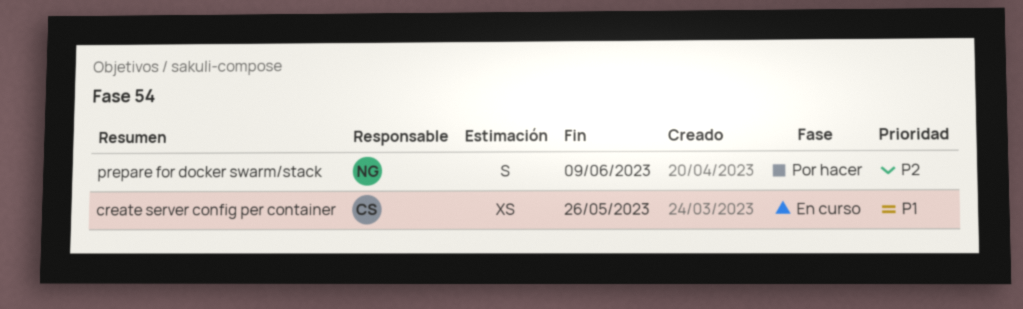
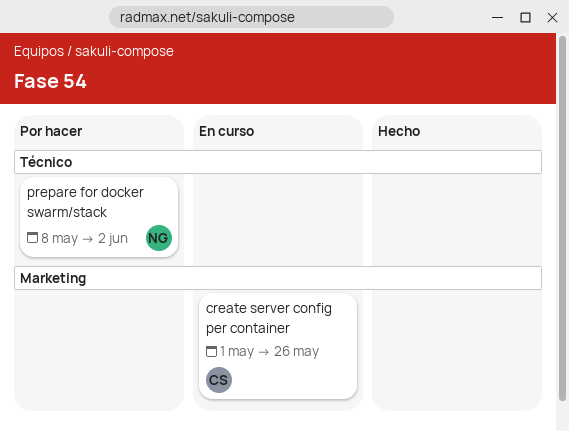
prepare for docker swarm/stack, due: Jun 9 -> Jun 2

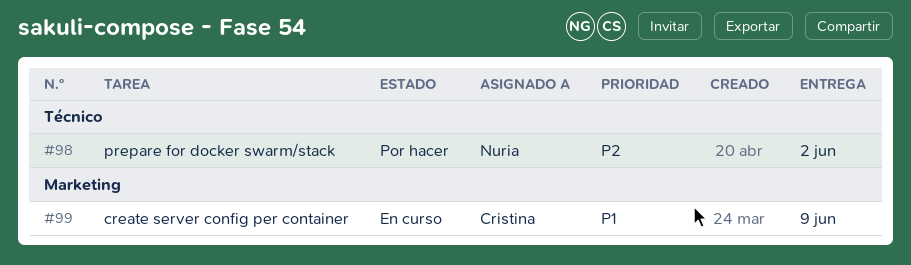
create server config per container, due: May 26 -> Jun 9

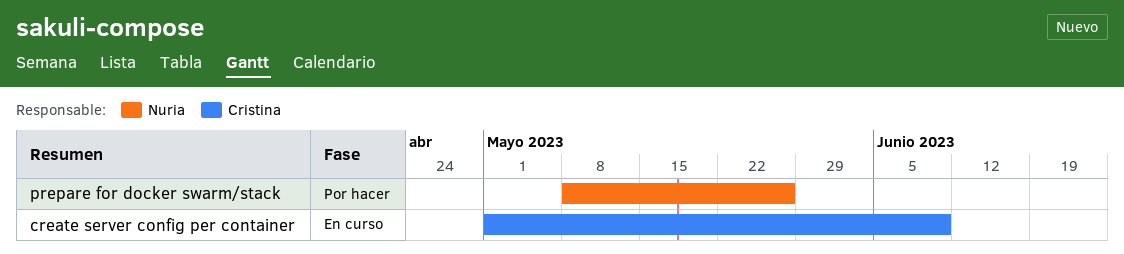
prepare for docker swarm/stack, due: Jun 2 -> May 26

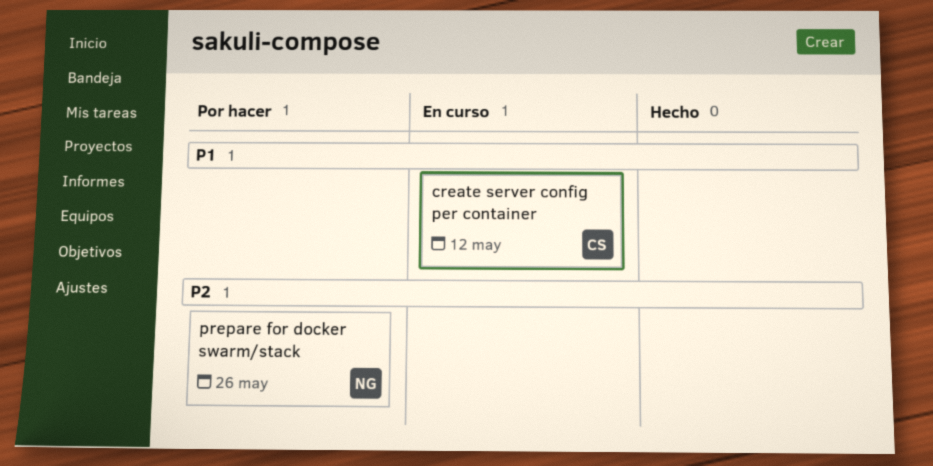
create server config per container, due: Jun 9 -> May 12

